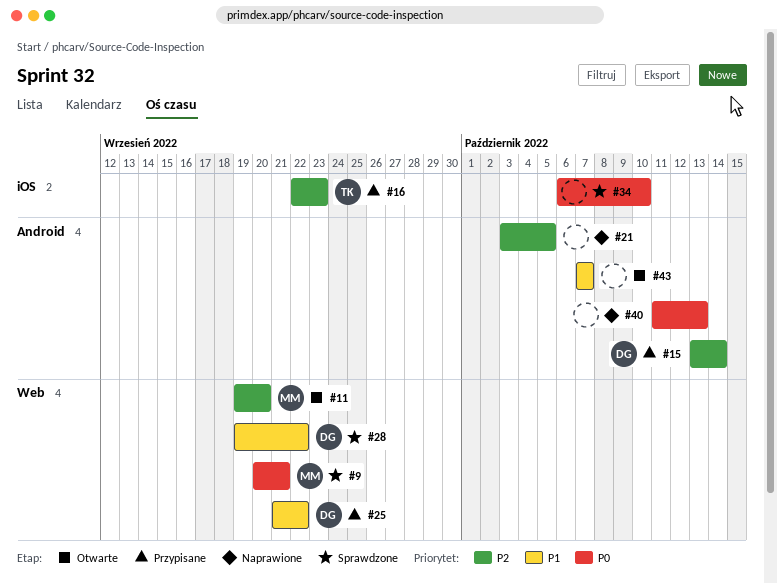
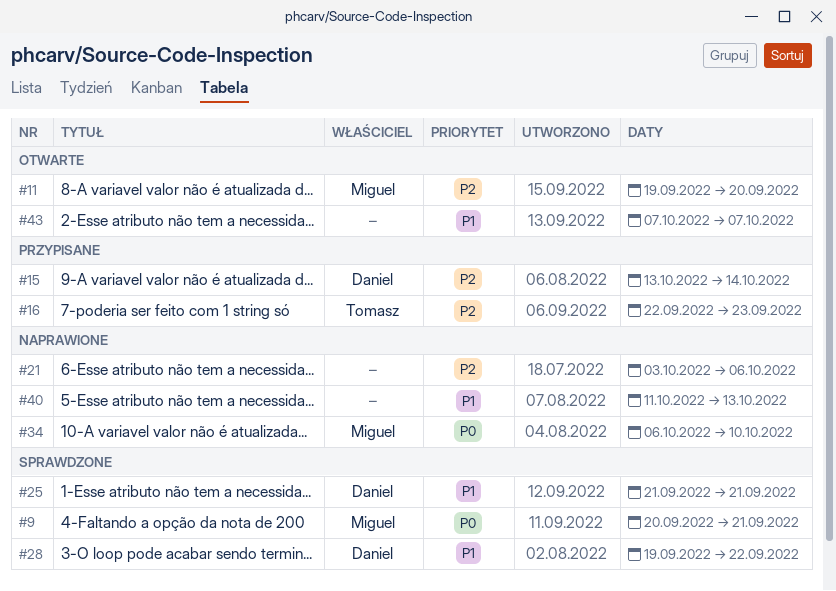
#21, due: Oct 5 -> Oct 6
#25, status: Przypisane -> Sprawdzone
#25, due: Sep 22 -> Sep 21
#34, status: Sprawdzone -> Naprawione
#34, owner: none -> Miguel
#40, priority: P0 -> P1

